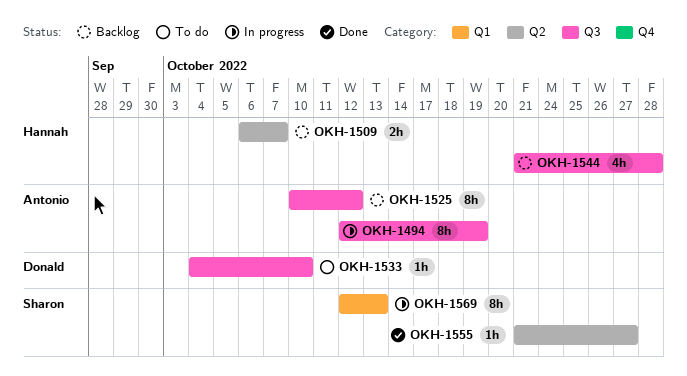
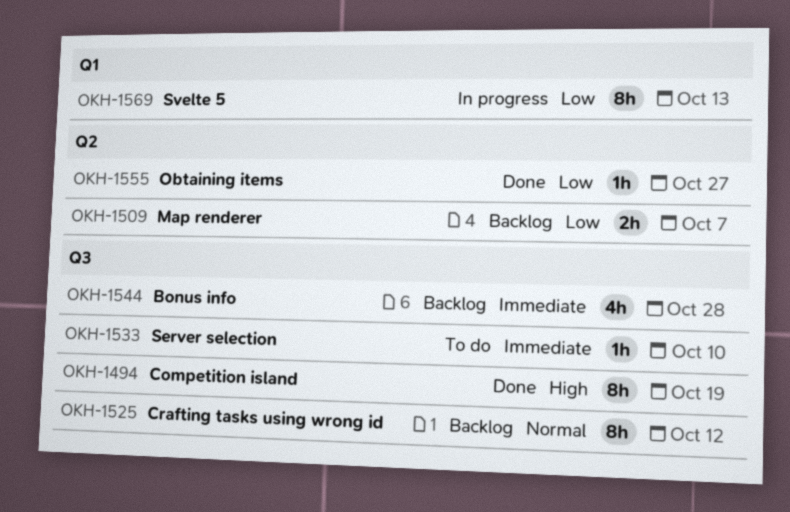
OKH-1494, status: In progress -> Done

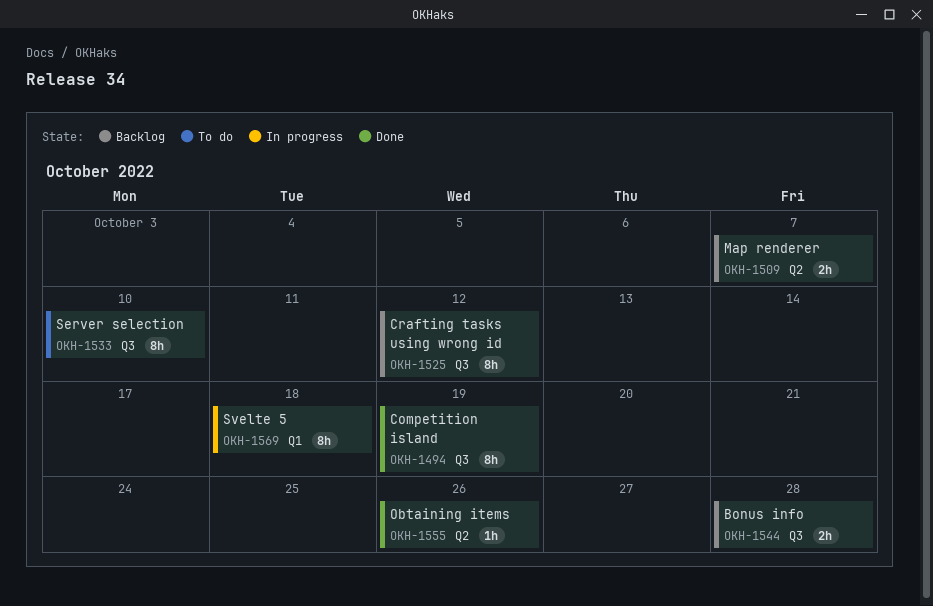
OKH-1533, estimate: 1h -> 8h
OKH-1544, estimate: 4h -> 2h
OKH-1555, due: Oct 27 -> Oct 26
OKH-1569, due: Oct 13 -> Oct 18

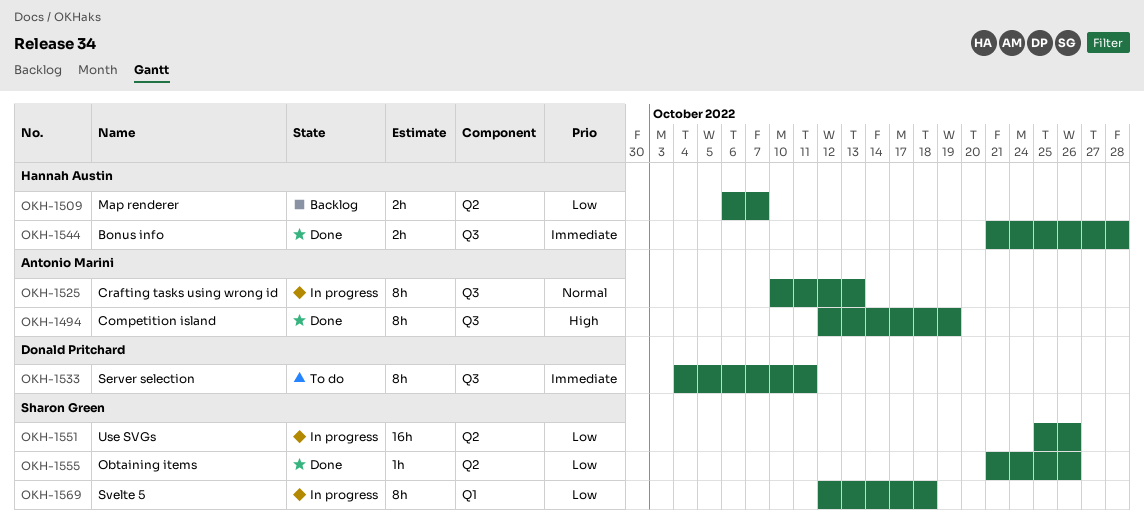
OKH-1525, status: Backlog -> In progress
OKH-1525, due: Oct 12 -> Oct 13
OKH-1533, due: Oct 10 -> Oct 11
OKH-1544, status: Backlog -> Done
OKH-1551: none -> present

